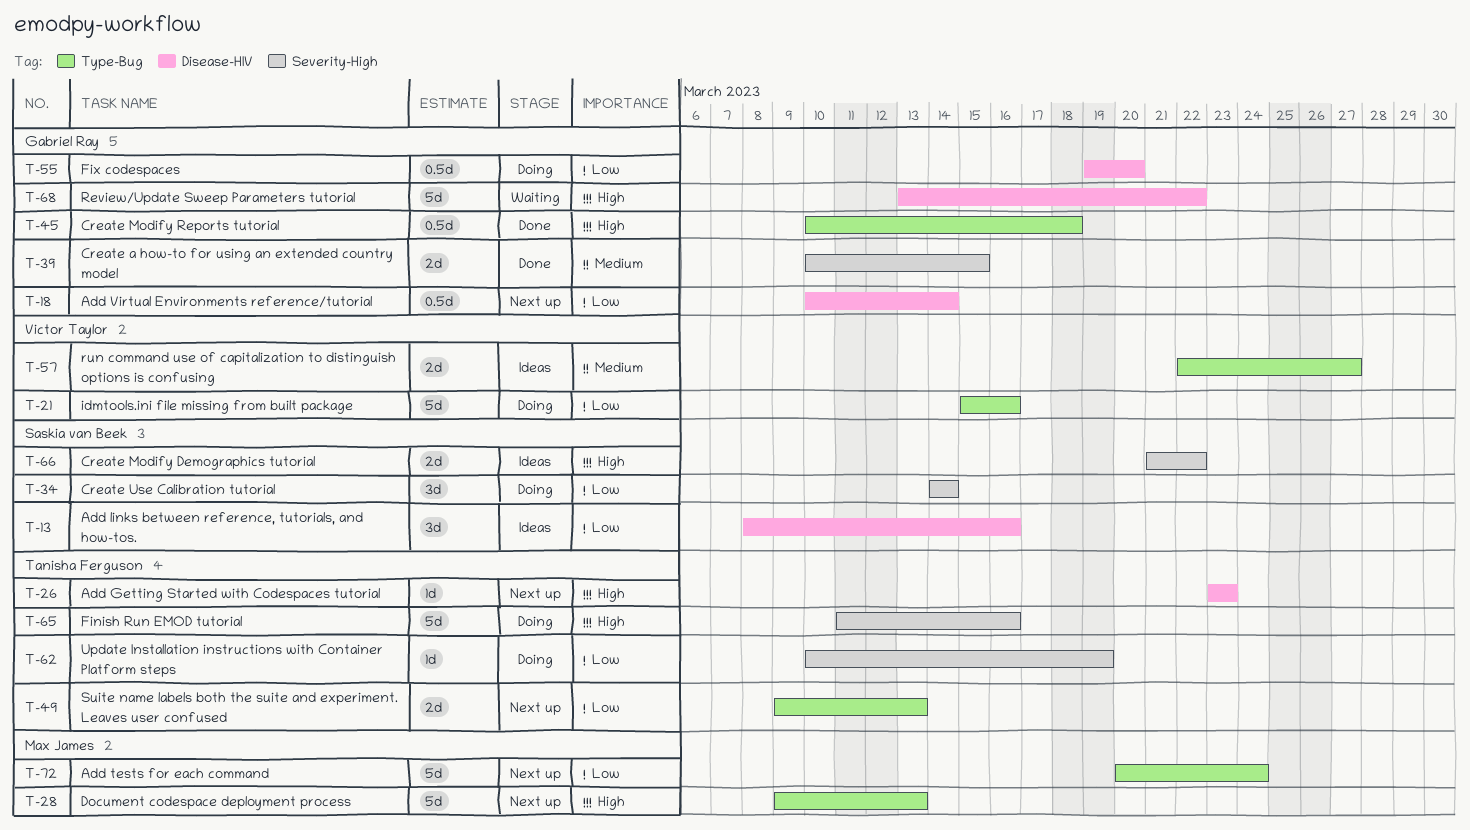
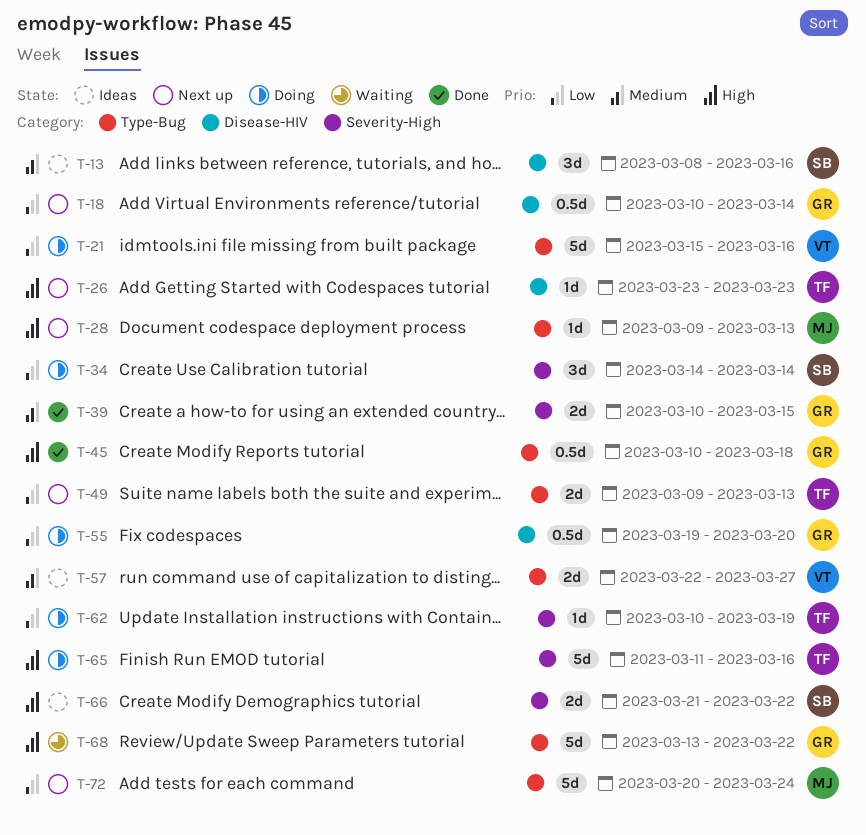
T-13, priority: Low -> Medium
T-28, estimate: 5d -> 1d
T-68, label: Disease-HIV -> Type-Bug

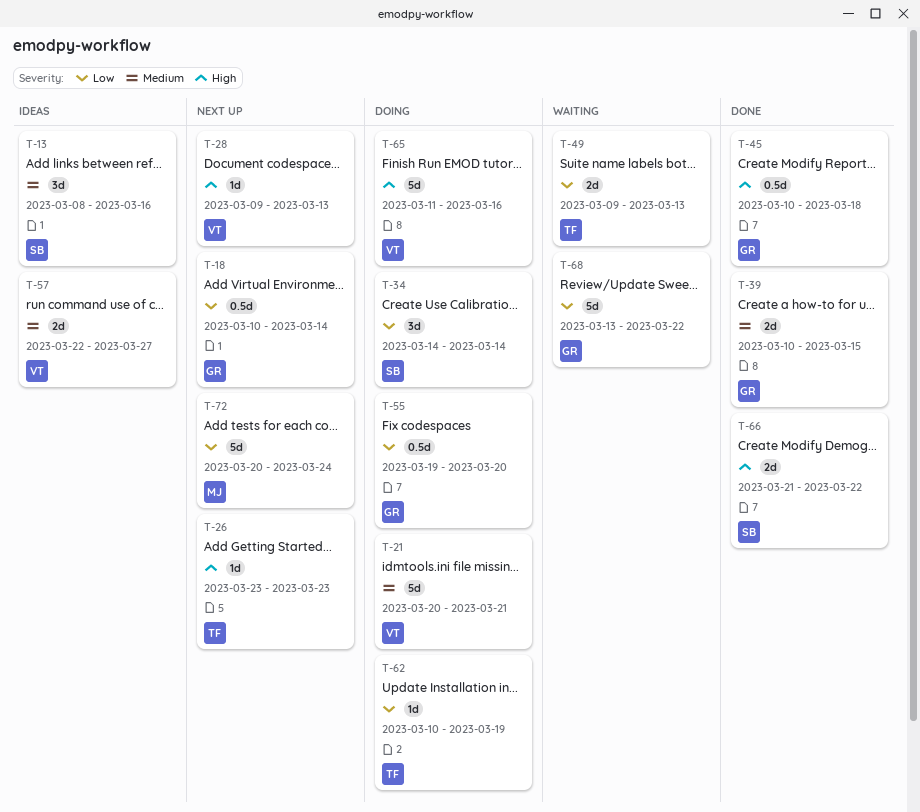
T-21, priority: Low -> Medium
T-21, start: Mar 15 -> Mar 20
T-21, due: Mar 16 -> Mar 21
T-28, owner: MJ -> VT
T-49, status: Next up -> Waiting
T-65, owner: TF -> VT
T-66, status: Ideas -> Done
T-68, priority: High -> Low

